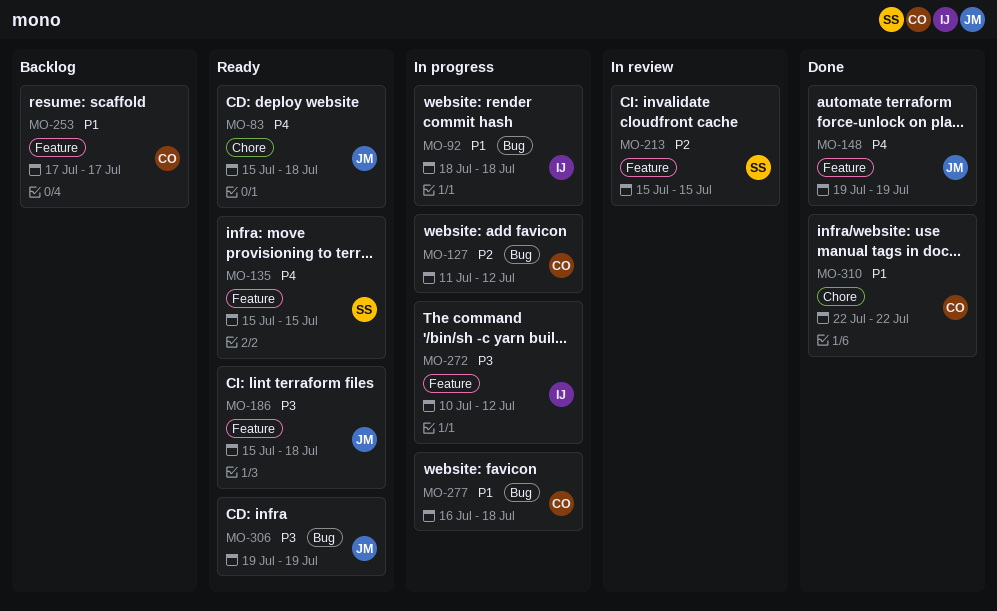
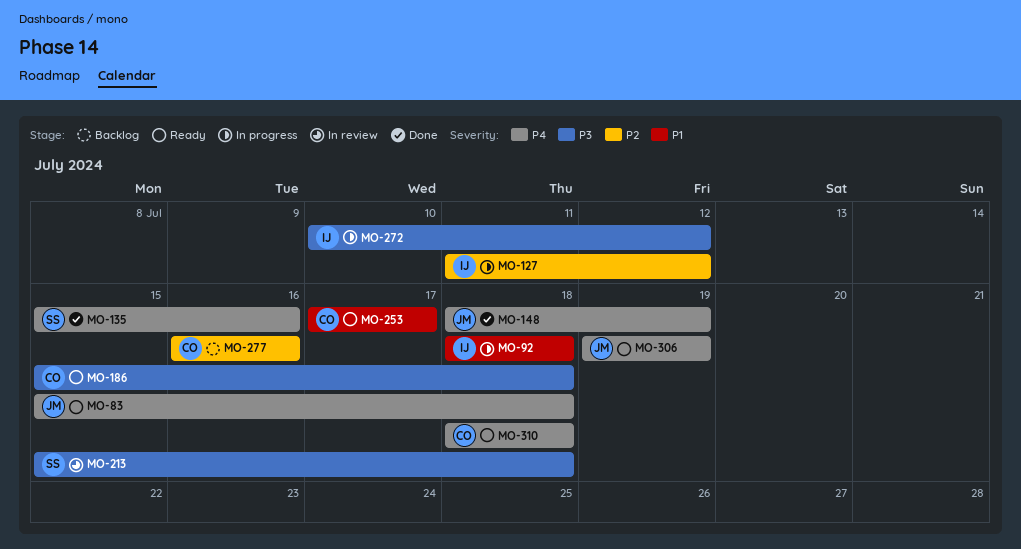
MO-127, owner: CO -> IJ
MO-135, status: Ready -> Done
MO-135, due: Jul 15 -> Jul 16
MO-148, start: Jul 19 -> Jul 18
MO-186, owner: JM -> CO
MO-213, priority: P2 -> P3
MO-213, due: Jul 15 -> Jul 18
MO-253, status: Backlog -> Ready
MO-277, status: In progress -> Backlog
MO-277, priority: P1 -> P2
MO-277, due: Jul 18 -> Jul 16
MO-306, priority: P3 -> P4
MO-310, status: Done -> Ready
MO-310, priority: P1 -> P4
MO-310, start: Jul 22 -> Jul 18
MO-310, due: Jul 22 -> Jul 18

